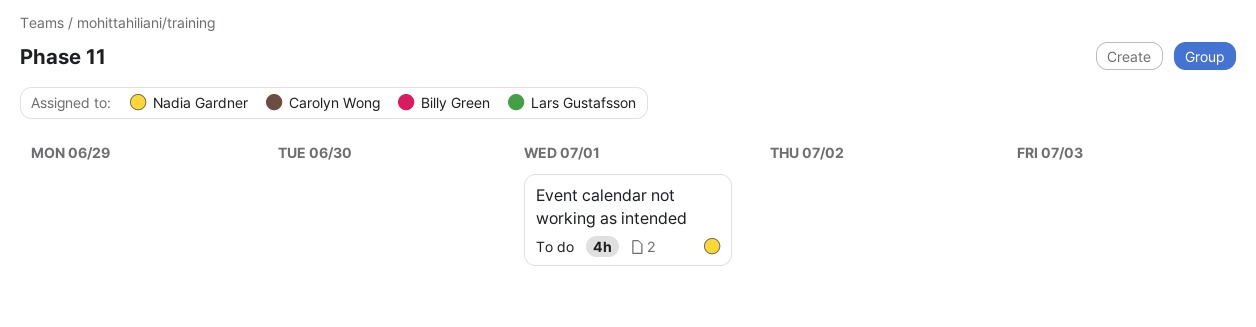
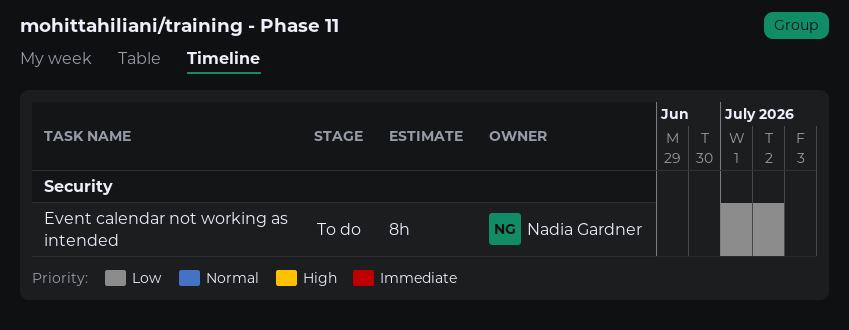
Event calendar not working as intended, estimate: 4h -> 8h
Event calendar not working as intended, due: Jul 1 -> Jul 2

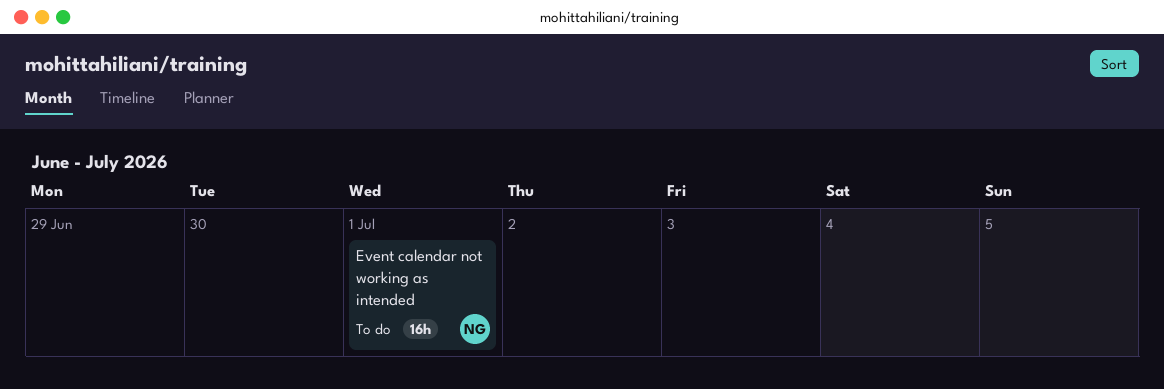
Event calendar not working as intended, estimate: 8h -> 16h
Event calendar not working as intended, due: Jul 2 -> Jul 1

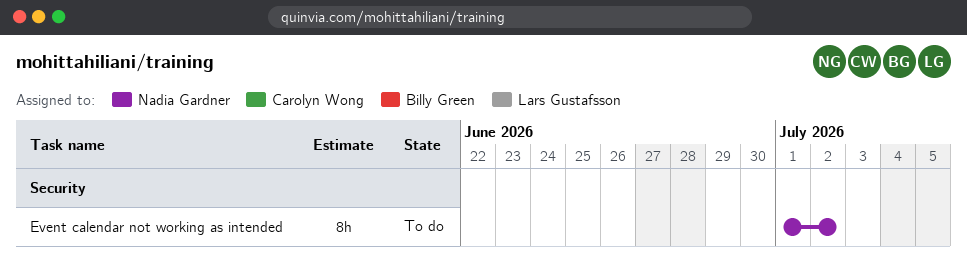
Event calendar not working as intended, estimate: 16h -> 8h
Event calendar not working as intended, due: Jul 1 -> Jul 2

